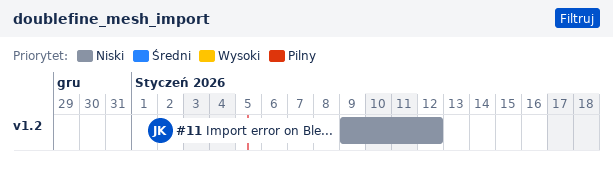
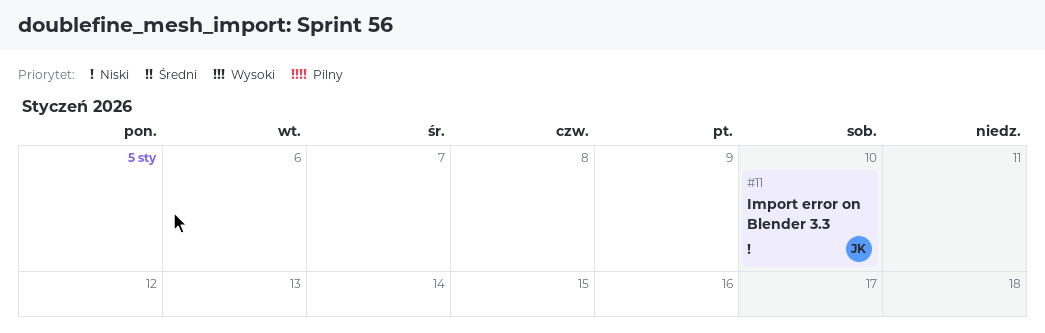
#11, due: Jan 12 -> Jan 10

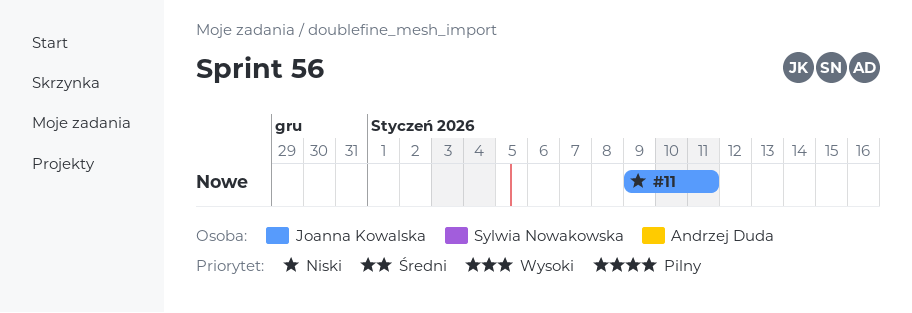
#11, due: Jan 10 -> Jan 11

